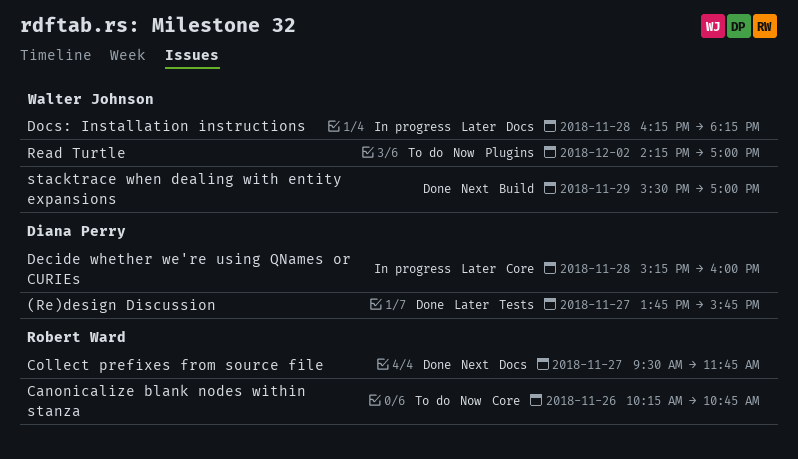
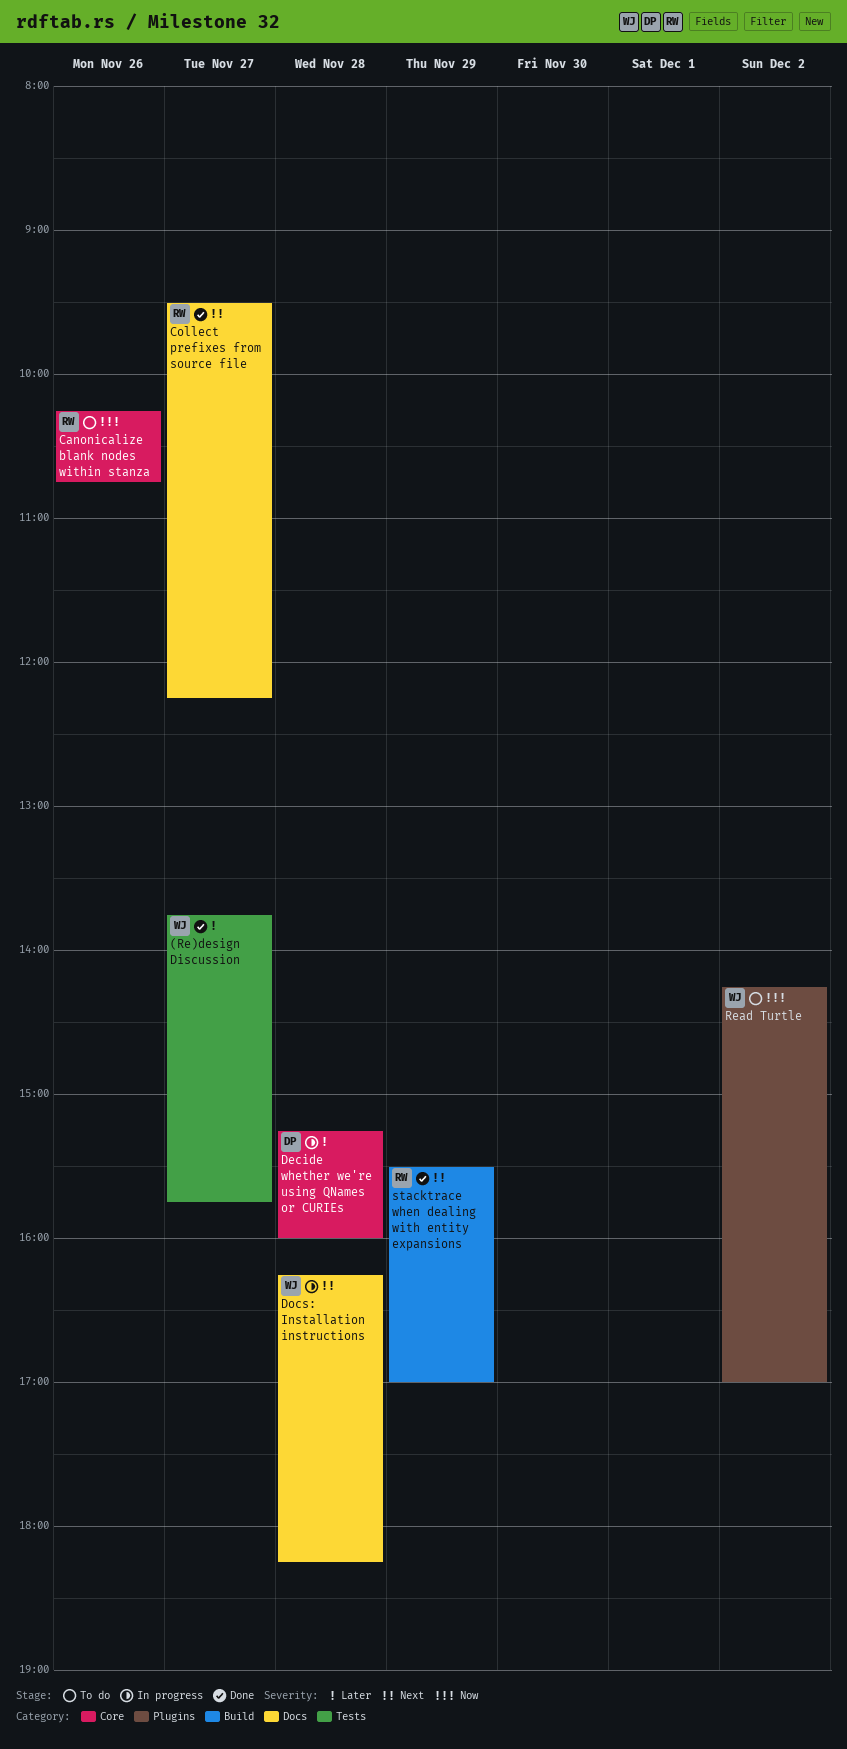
(Re)design Discussion, owner: Diana Perry -> Walter Johnson
Collect prefixes from source file, ends: 11:45 -> 12:15
Docs: Installation instructions, priority: Later -> Next
stacktrace when dealing with entity expansions, owner: Walter Johnson -> Robert Ward

